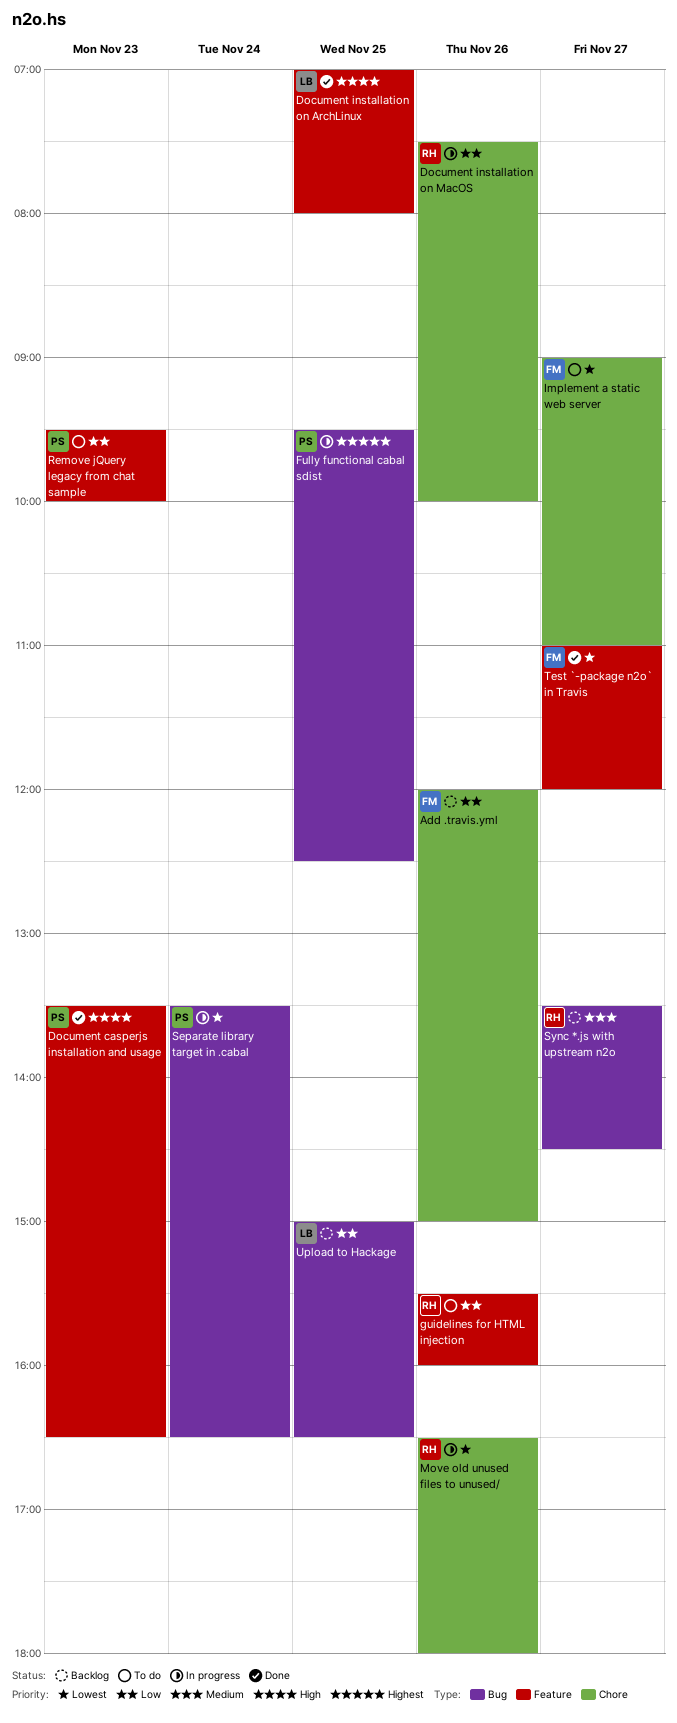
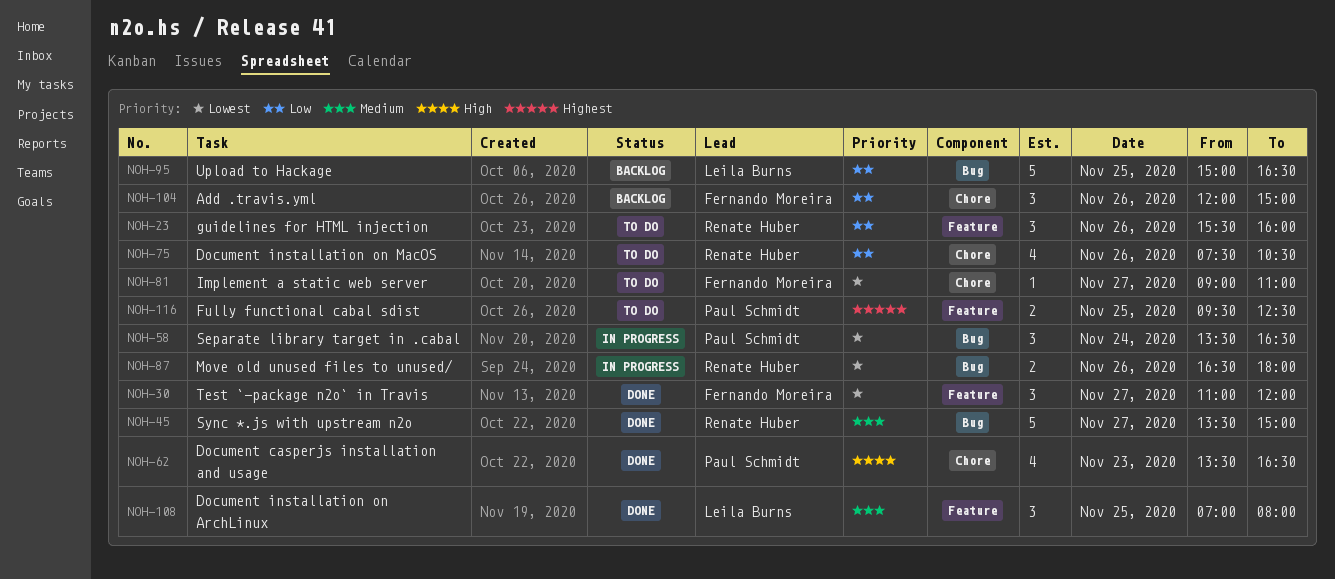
Document casperjs installation and usage, label: Feature -> Chore
Document installation on ArchLinux, priority: High -> Medium
Document installation on MacOS, status: In progress -> To do
Document installation on MacOS, ends: 10:00 -> 10:30
Fully functional cabal sdist, status: In progress -> To do
Fully functional cabal sdist, label: Bug -> Feature
Move old unused files to unused/, label: Chore -> Bug
Remove jQuery legacy from chat sample: present -> none
Sync *.js with upstream n2o, status: Backlog -> Done
Sync *.js with upstream n2o, ends: 14:30 -> 15:00

